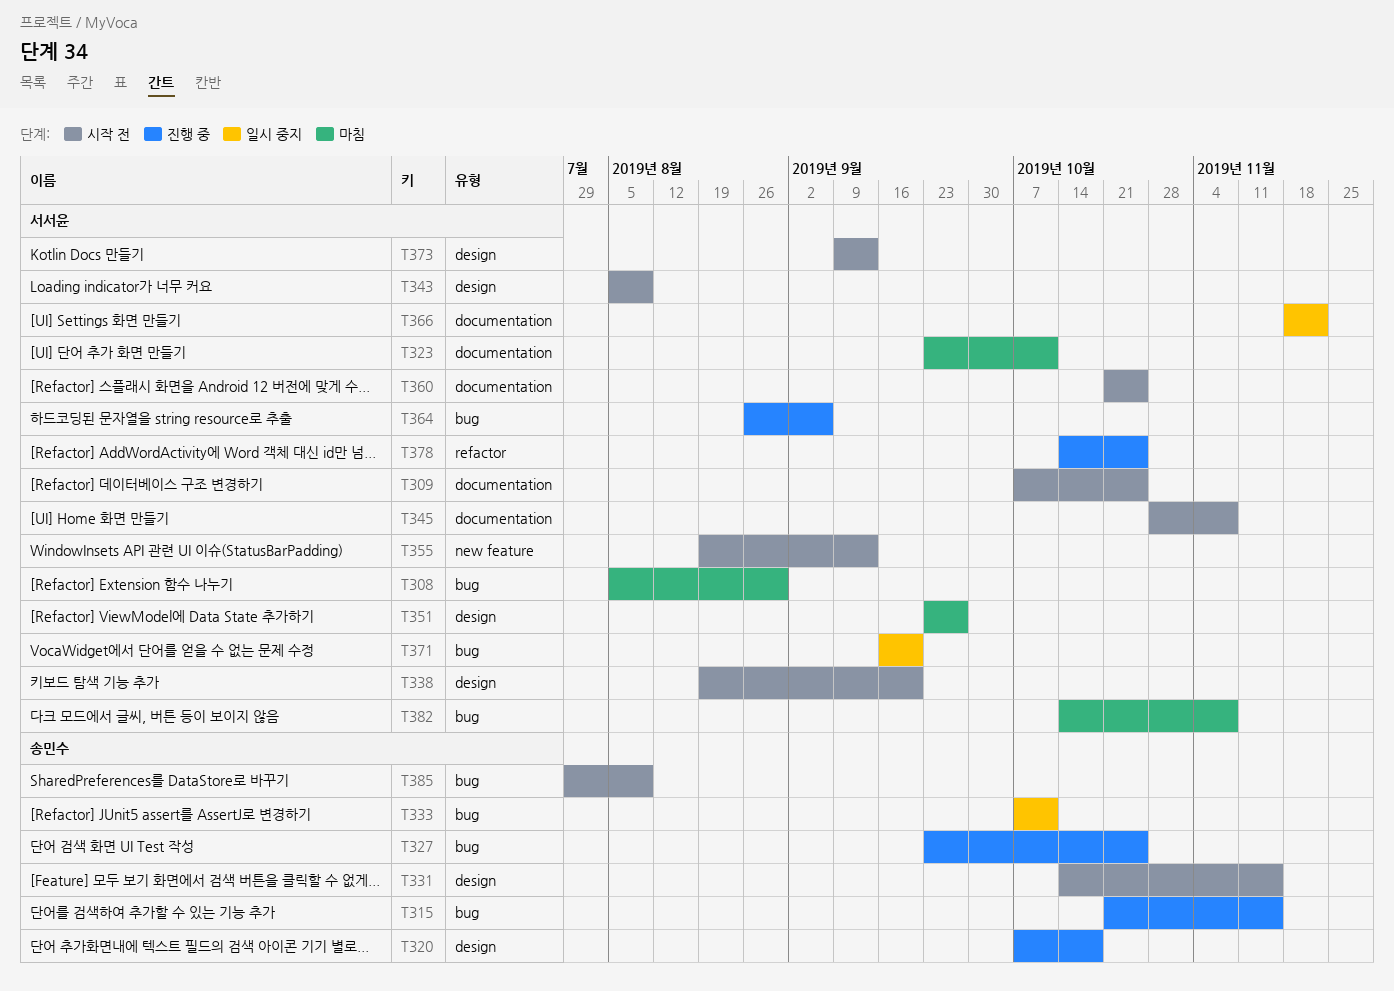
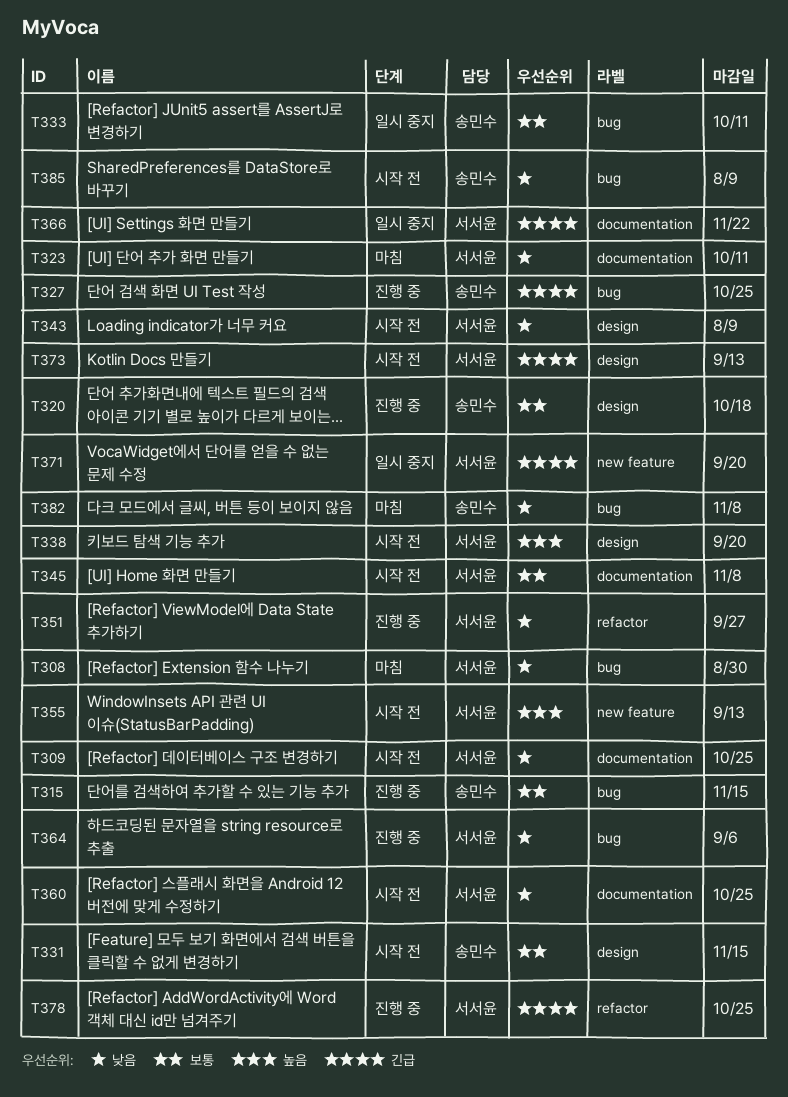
T351, status: 마침 -> 진행 중
T351, label: design -> refactor
T371, label: bug -> new feature
T382, owner: 서서윤 -> 송민수

